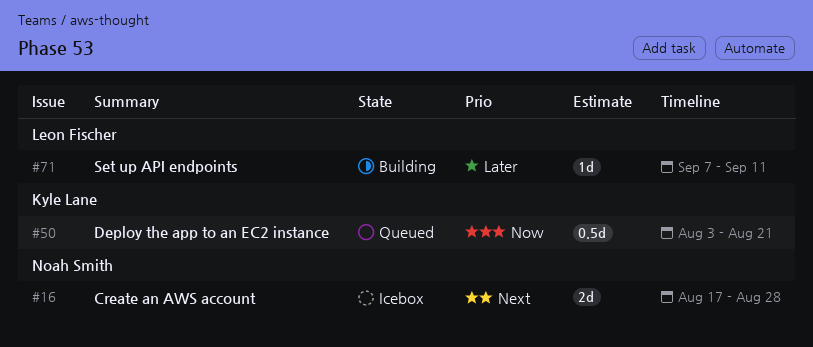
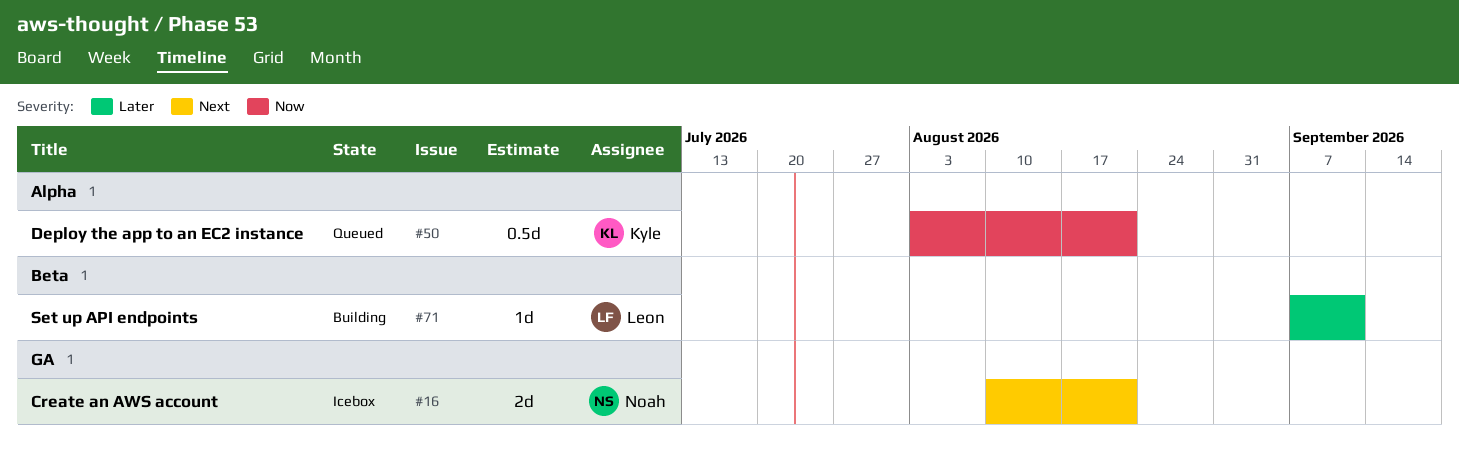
#16, start: Aug 17 -> Aug 10
#16, due: Aug 28 -> Aug 21

